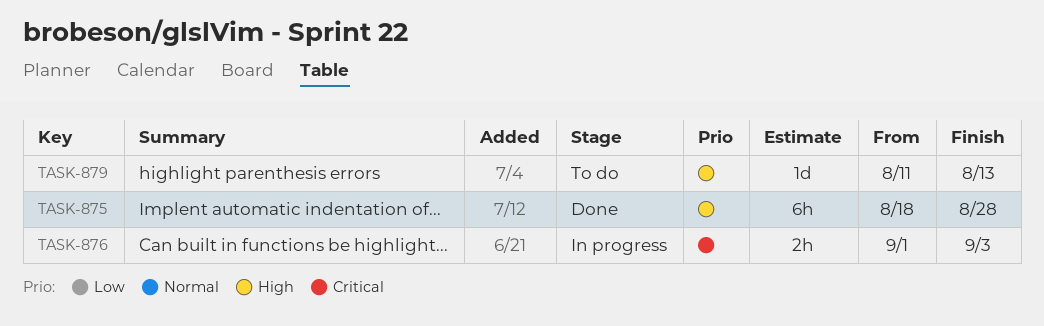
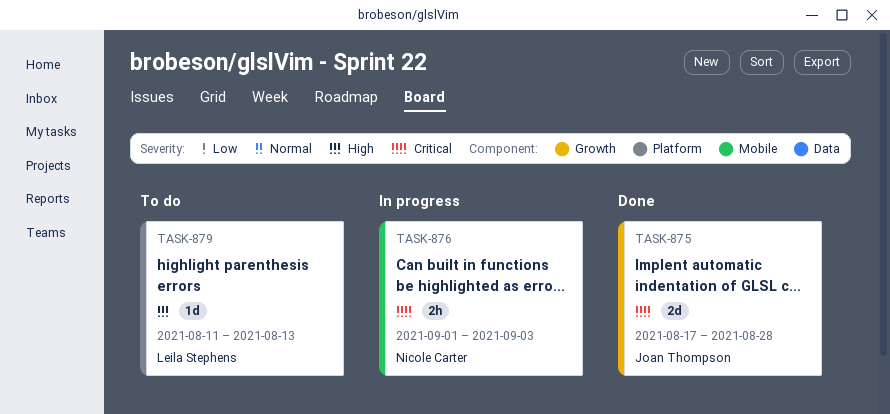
TASK-875, priority: High -> Critical
TASK-875, estimate: 6h -> 2d
TASK-875, start: Aug 18 -> Aug 17

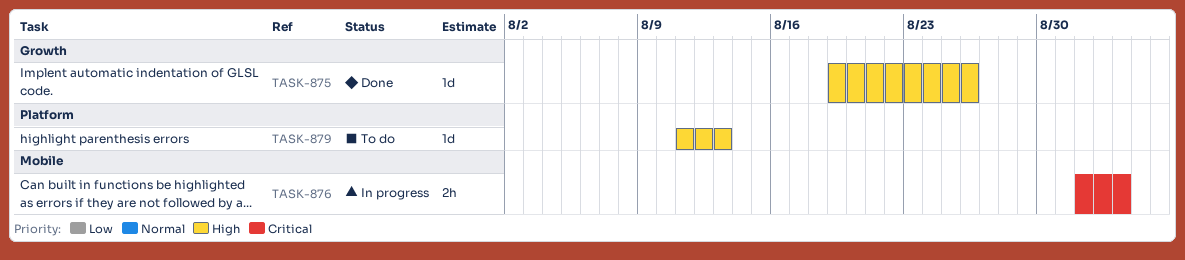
TASK-875, priority: Critical -> High
TASK-875, estimate: 2d -> 1d
TASK-875, start: Aug 17 -> Aug 19
TASK-875, due: Aug 28 -> Aug 26

